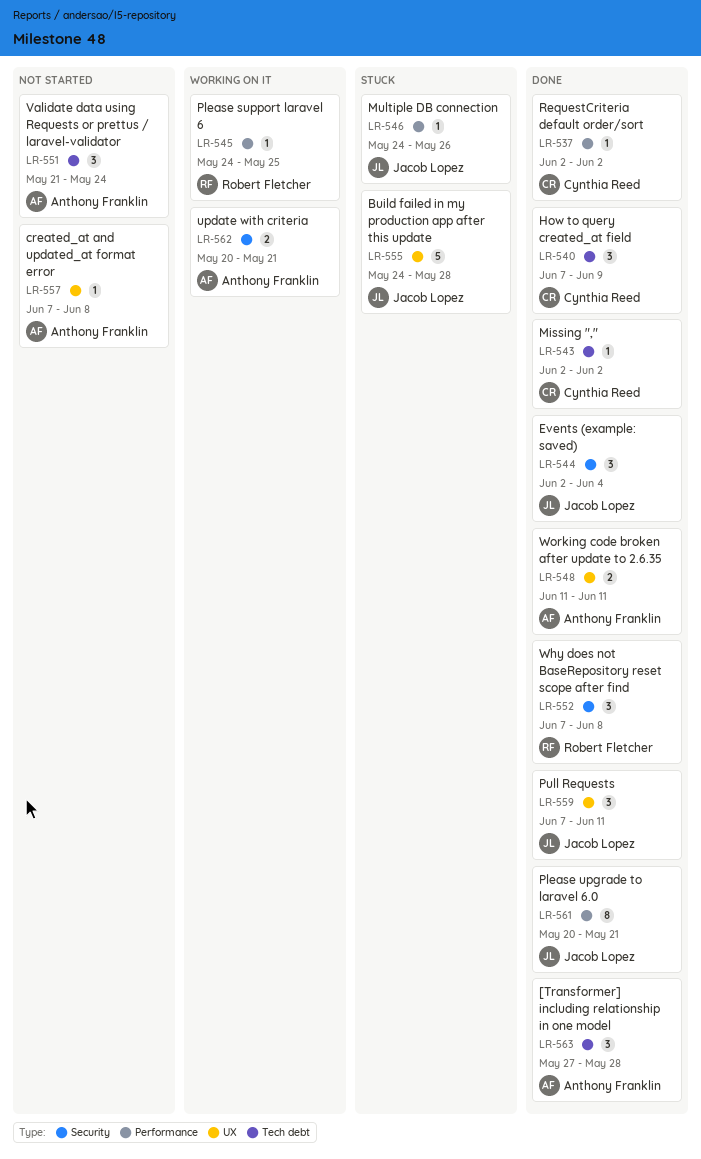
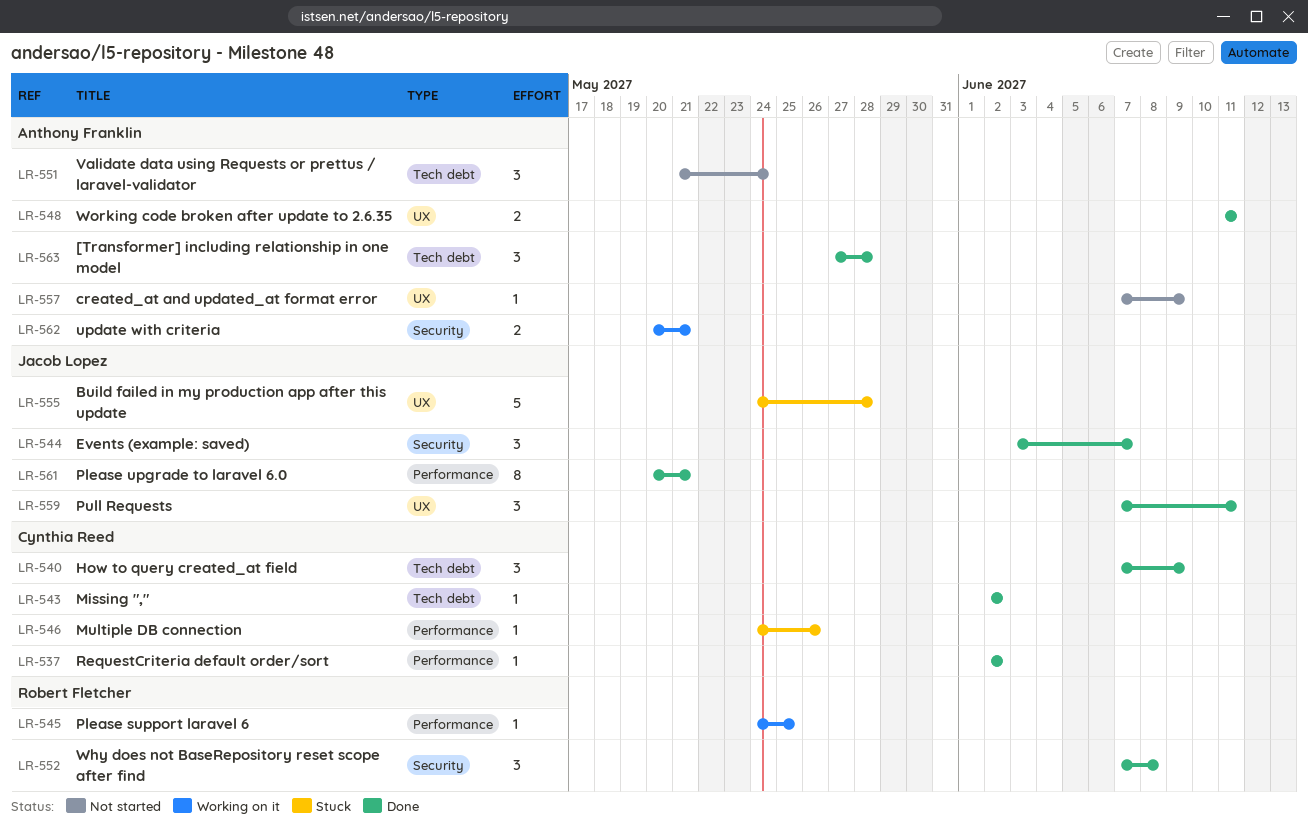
LR-544, start: Jun 2 -> Jun 3
LR-544, due: Jun 4 -> Jun 7
LR-546, owner: Jacob Lopez -> Cynthia Reed
LR-557, due: Jun 8 -> Jun 9

